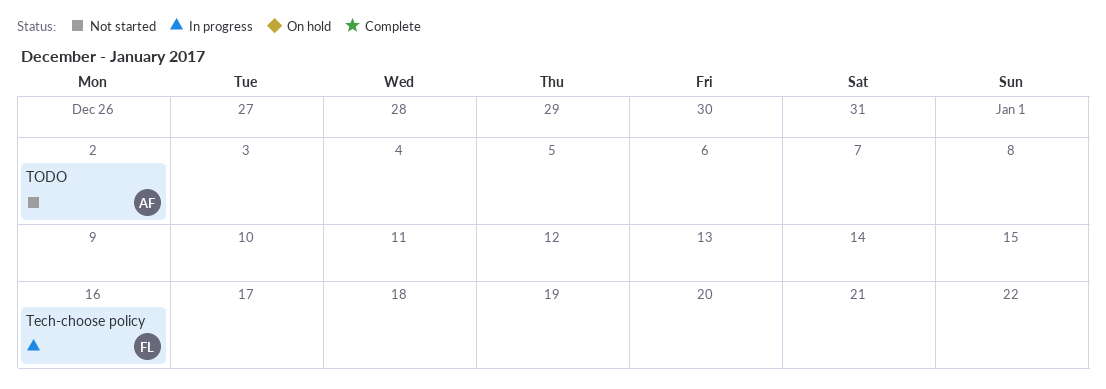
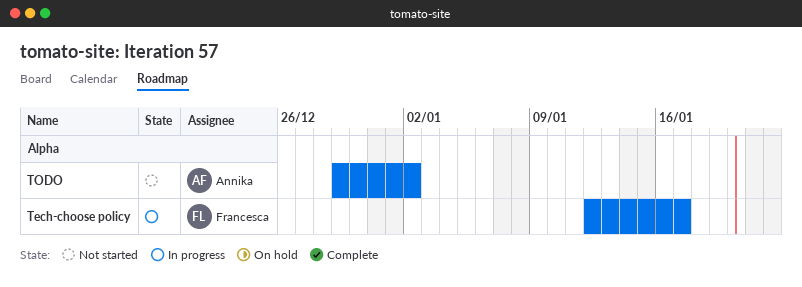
Tech-choose policy, due: Jan 16 -> Jan 17

